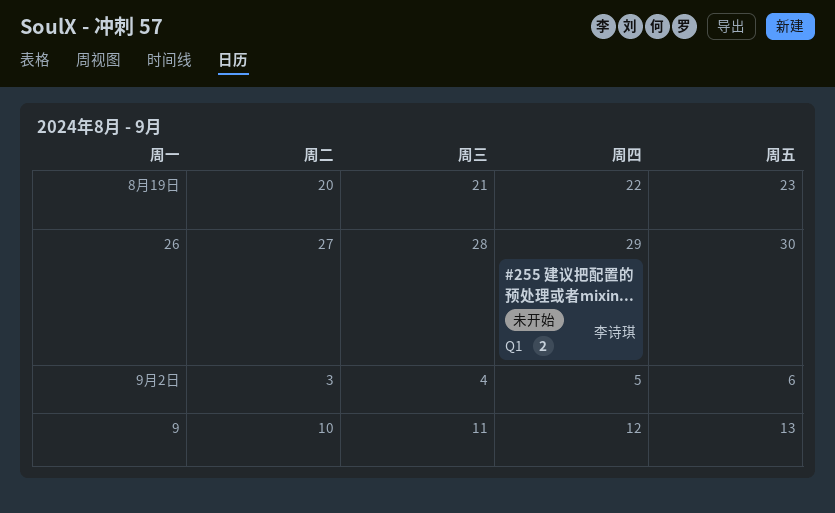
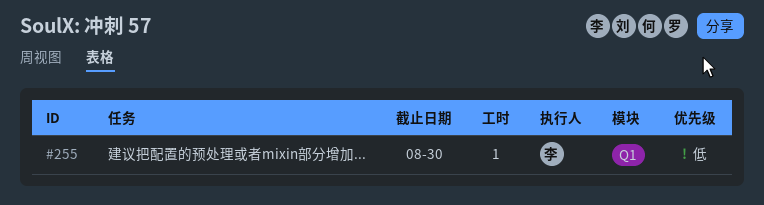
#255, estimate: 2 -> 1
#255, due: Aug 29 -> Aug 30

